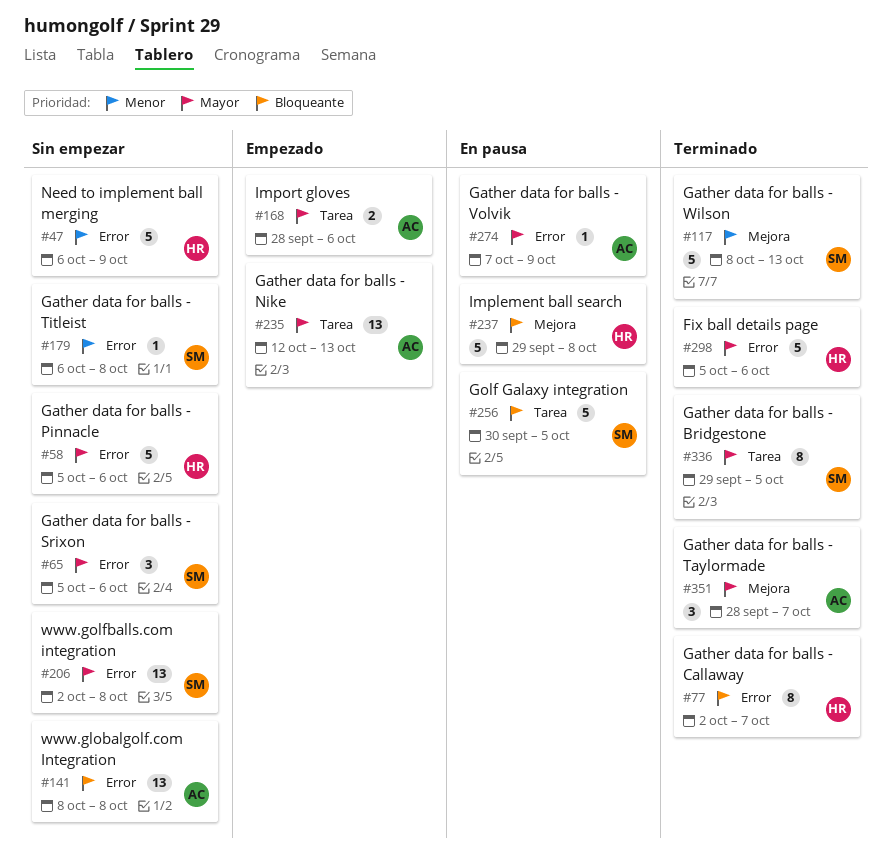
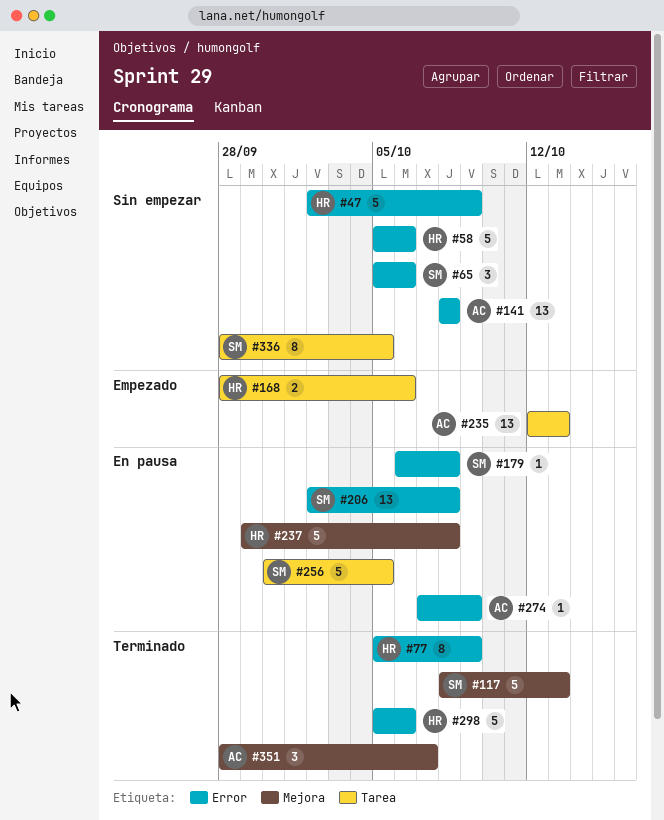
#47, start: Oct 6 -> Oct 2
#77, start: Oct 2 -> Oct 5
#77, due: Oct 7 -> Oct 9
#168, owner: AC -> HR
#179, status: Sin empezar -> En pausa
#206, status: Sin empezar -> En pausa
#336, status: Terminado -> Sin empezar
#336, start: Sep 29 -> Sep 28

